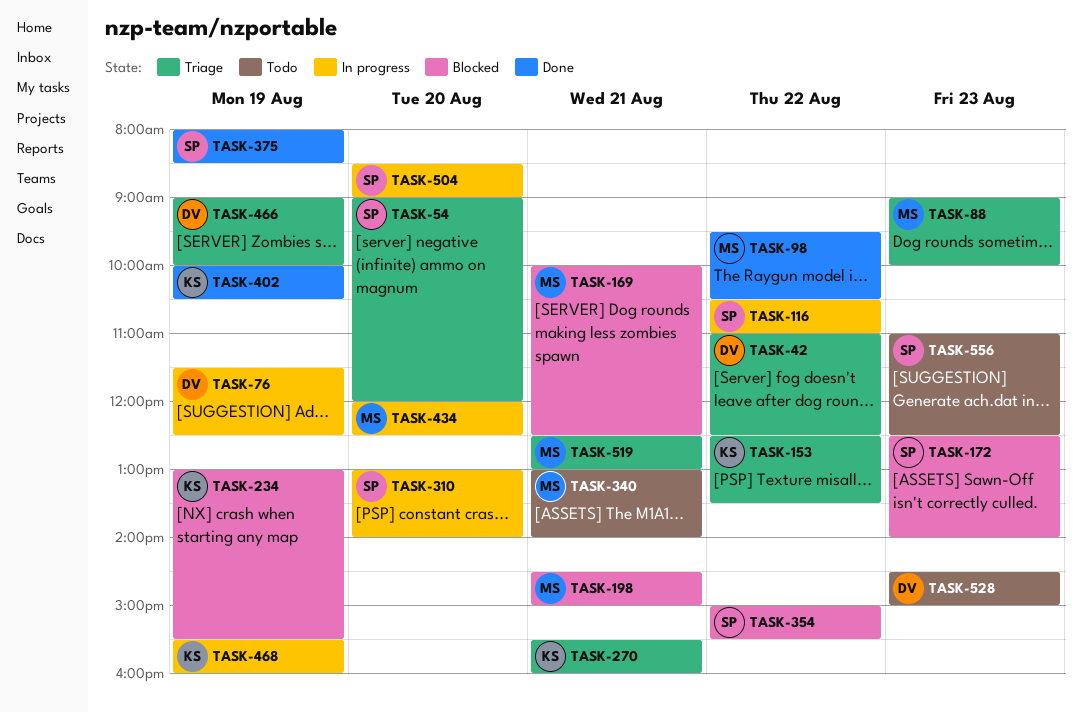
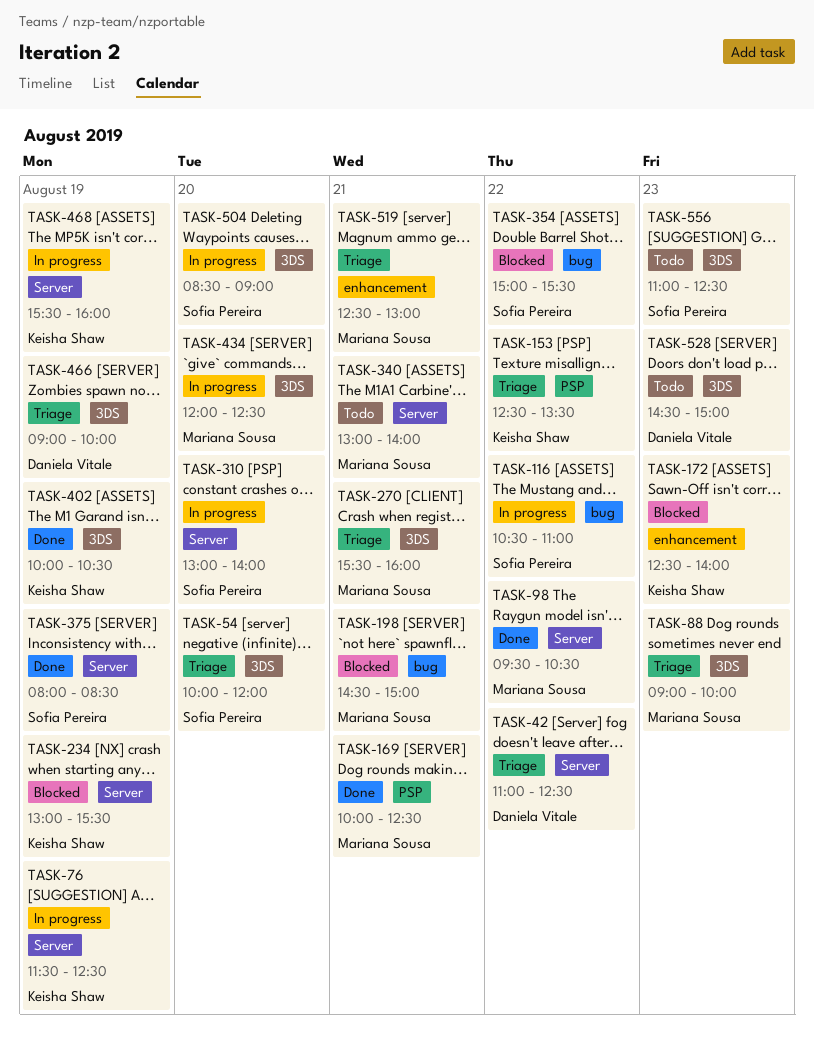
TASK-54, begins: 09:00 -> 10:00
TASK-76, owner: Daniela Vitale -> Keisha Shaw
TASK-169, status: Blocked -> Done
TASK-172, owner: Sofia Pereira -> Keisha Shaw
TASK-270, owner: Keisha Shaw -> Mariana Sousa

